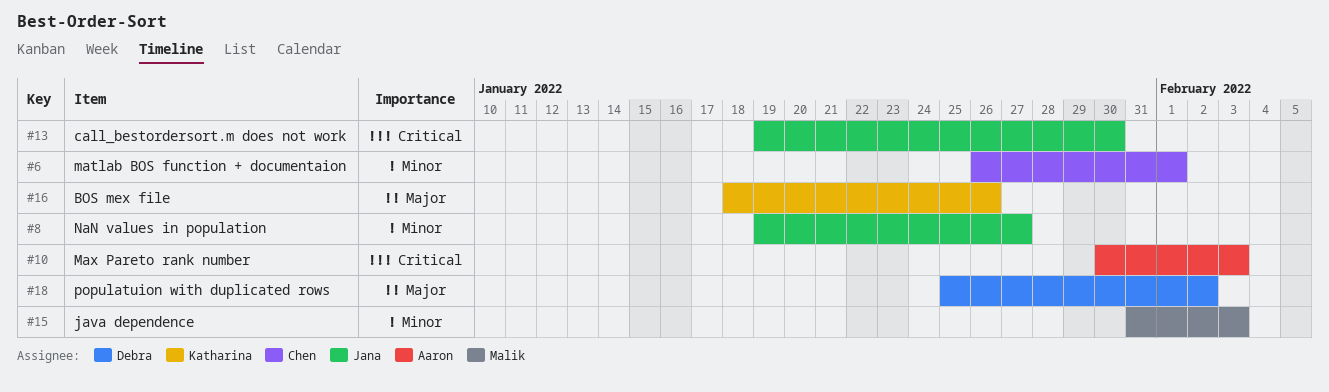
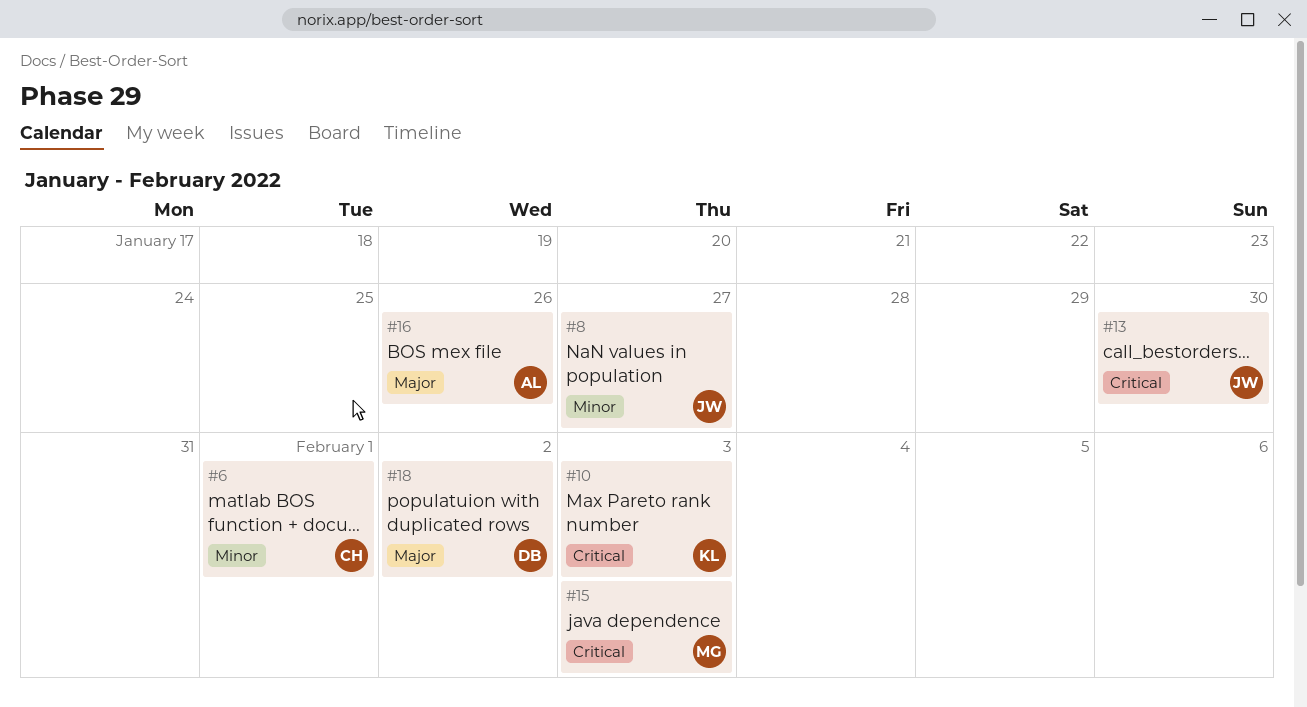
#10, owner: Aaron -> Katharina
#15, priority: Minor -> Critical
#16, owner: Katharina -> Aaron

